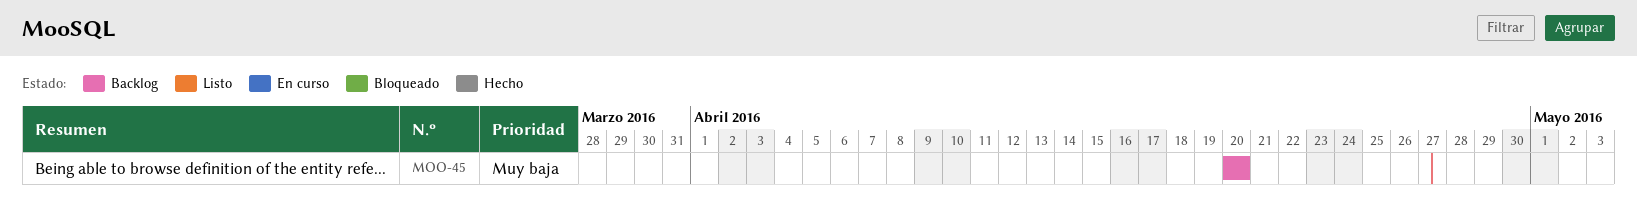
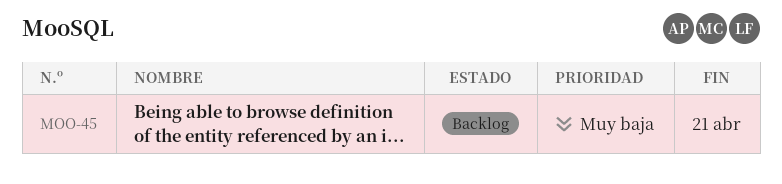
MOO-45, due: Apr 20 -> Apr 21

